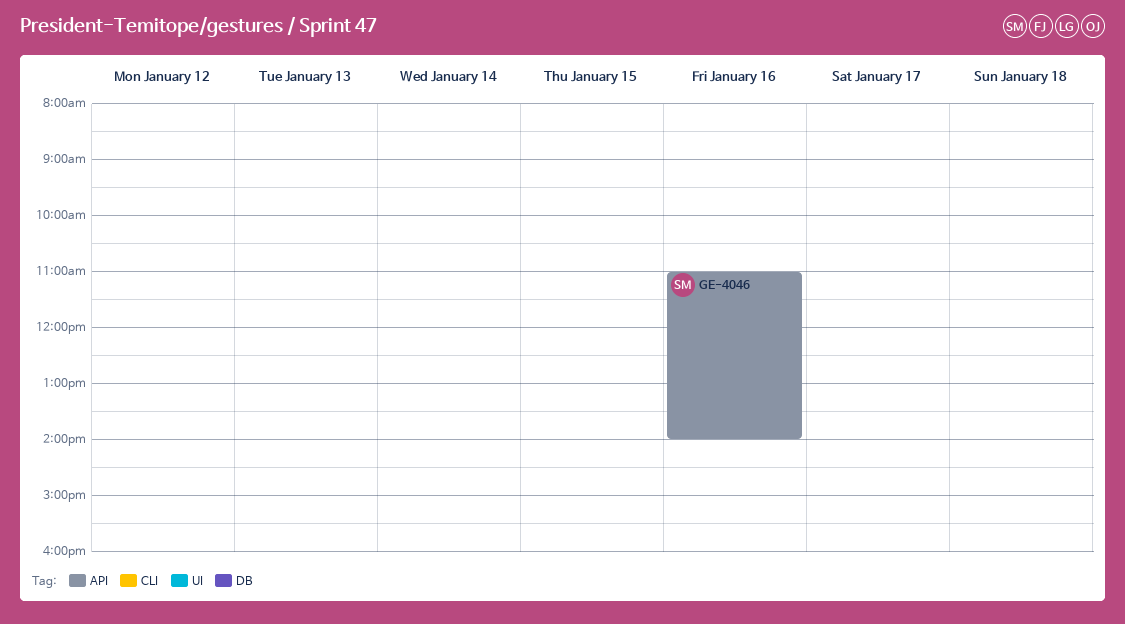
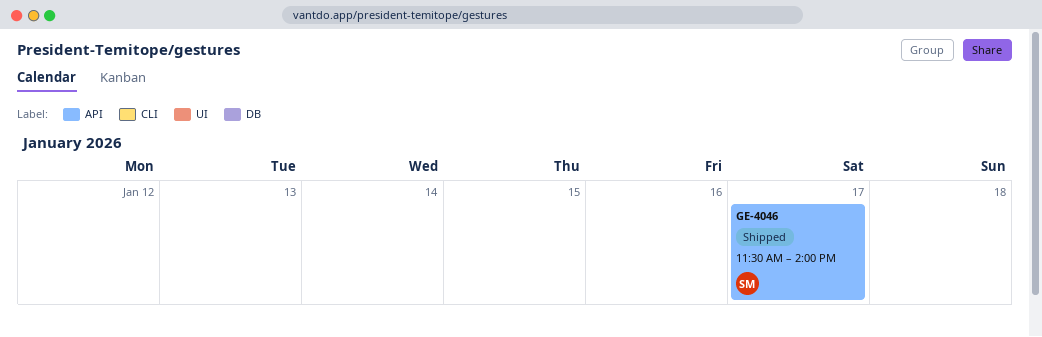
GE-4046, day: Jan 16 -> Jan 17
GE-4046, begins: 11:00 -> 11:30

